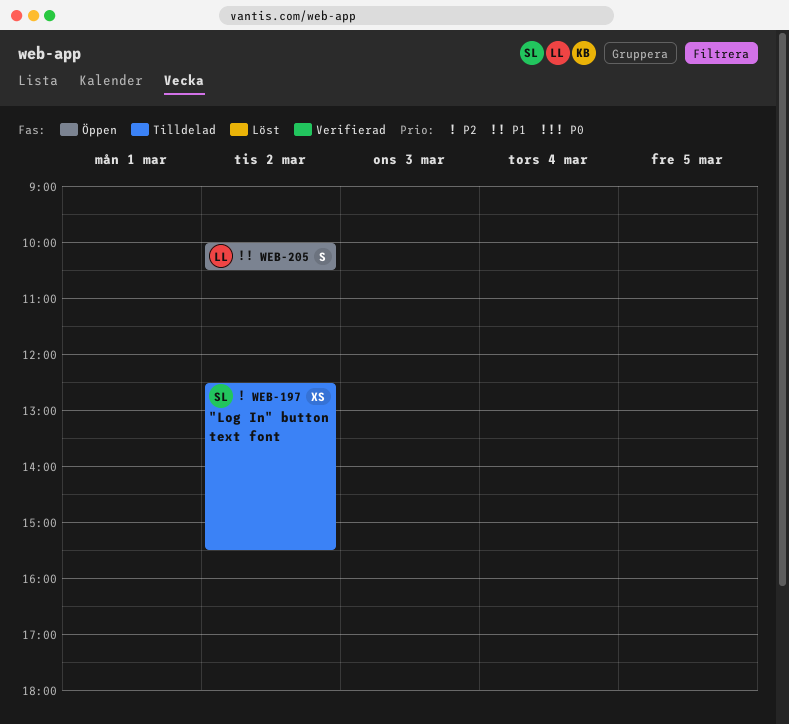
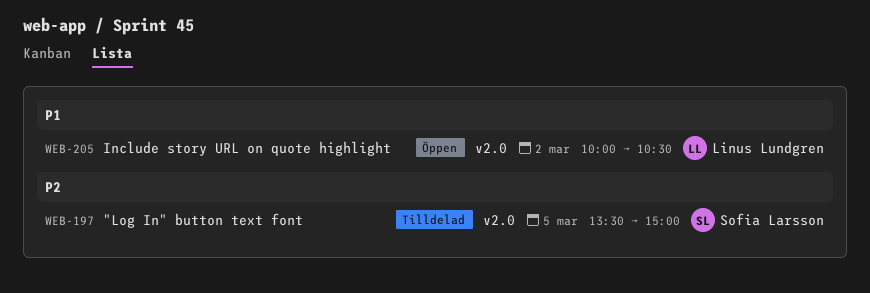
WEB-197, day: Mar 2 -> Mar 5
WEB-197, begins: 12:30 -> 13:30
WEB-197, ends: 15:30 -> 15:00

